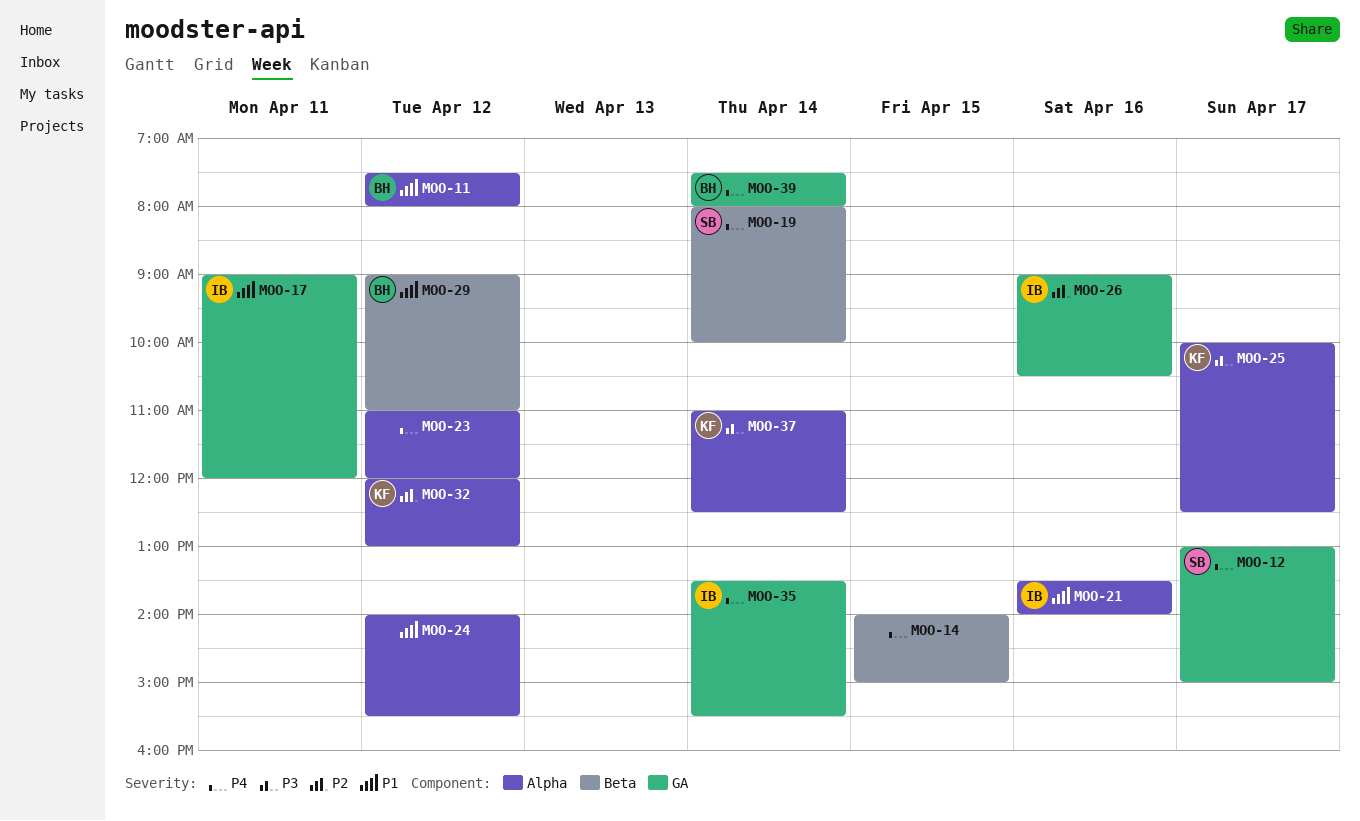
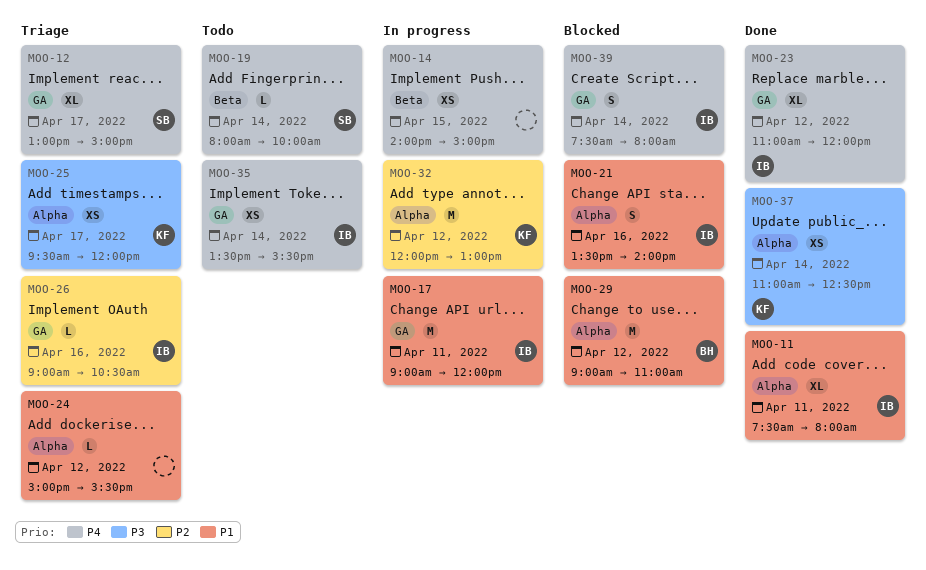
MOO-11, owner: BH -> IB
MOO-11, day: Apr 12 -> Apr 11
MOO-23, owner: none -> IB
MOO-23, label: Alpha -> GA
MOO-24, begins: 14:00 -> 15:00
MOO-25, begins: 10:00 -> 09:30
MOO-25, ends: 12:30 -> 12:00
MOO-29, label: Beta -> Alpha
MOO-39, owner: BH -> IB

